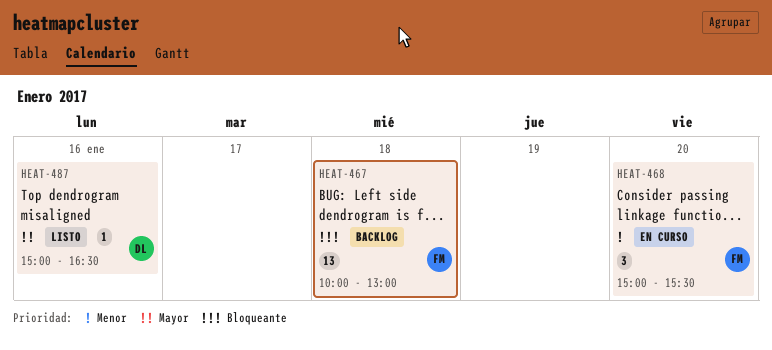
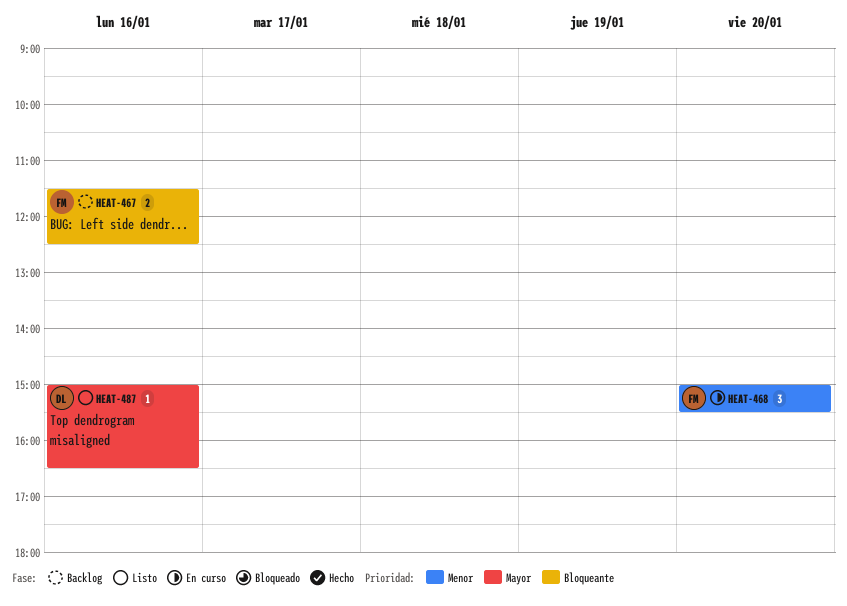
HEAT-467, estimate: 13 -> 2
HEAT-467, day: Jan 18 -> Jan 16
HEAT-467, begins: 10:00 -> 11:30
HEAT-467, ends: 13:00 -> 12:30

